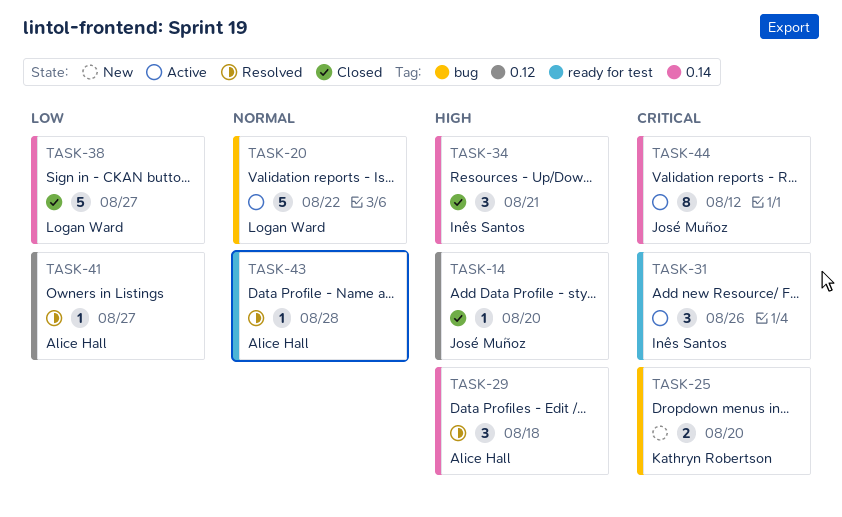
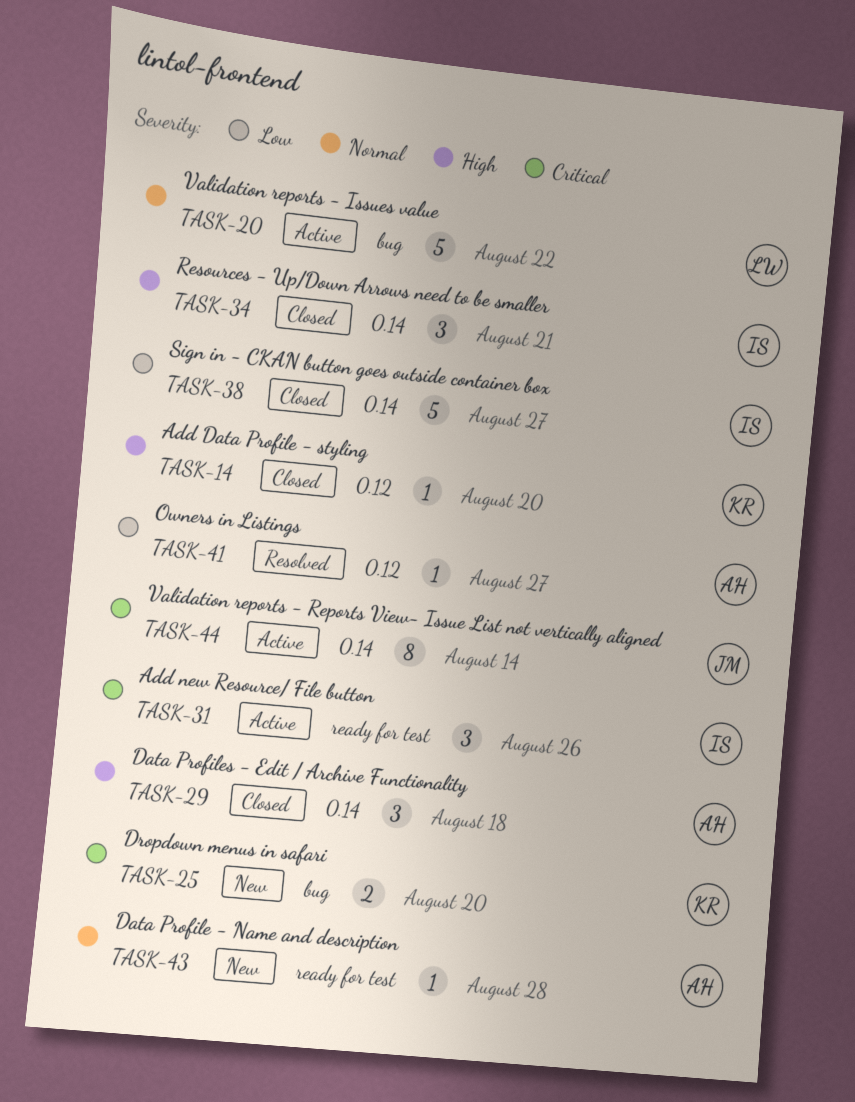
TASK-14, owner: José Muñoz -> Kathryn Robertson
TASK-29, status: Resolved -> Closed
TASK-38, owner: Logan Ward -> Inês Santos
TASK-43, status: Resolved -> New
TASK-44, due: Aug 12 -> Aug 14

